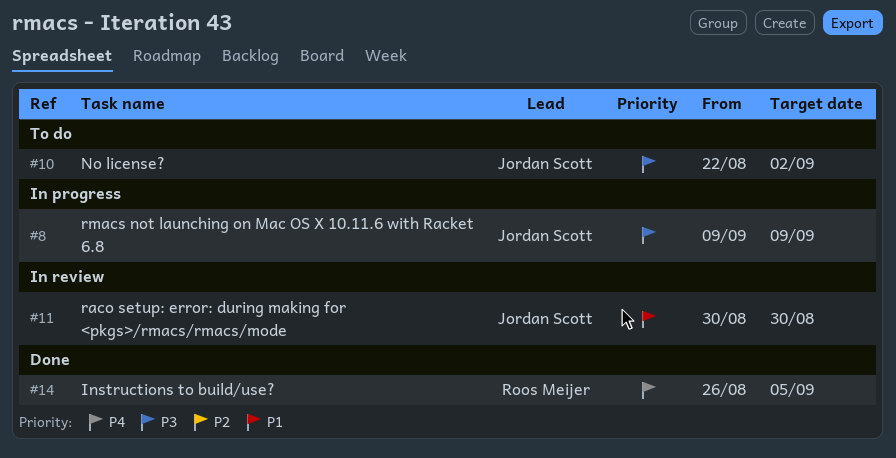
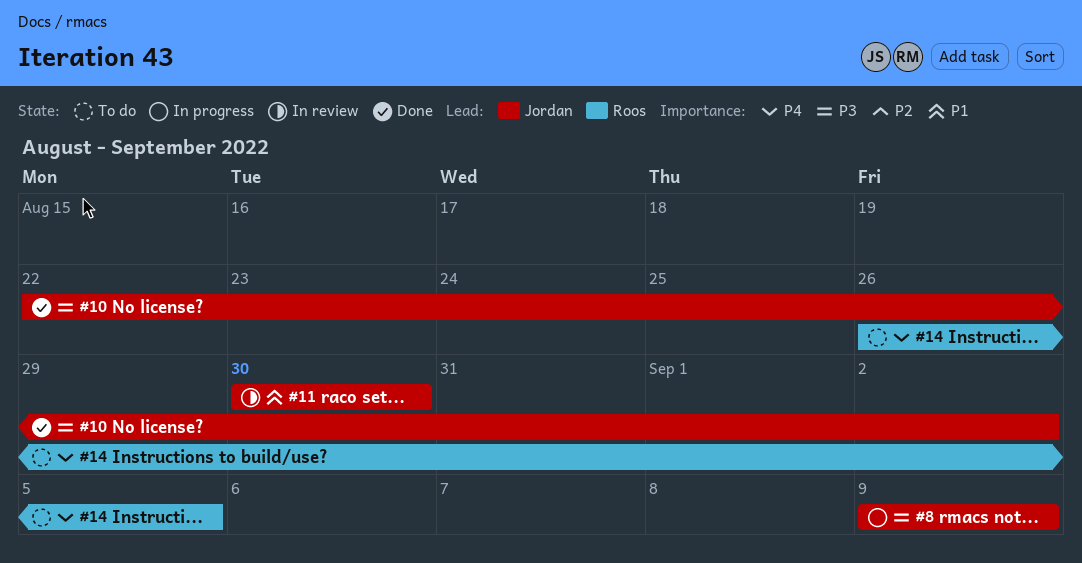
#10, status: To do -> Done
#14, status: Done -> To do

